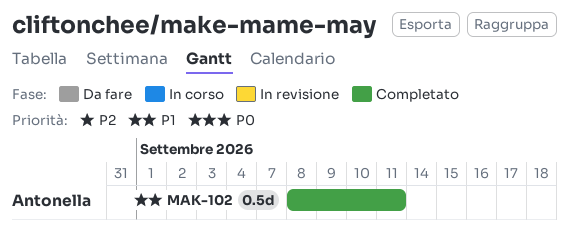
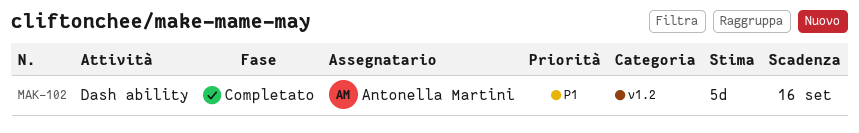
MAK-102, estimate: 0.5d -> 5d
MAK-102, due: Sep 11 -> Sep 16

